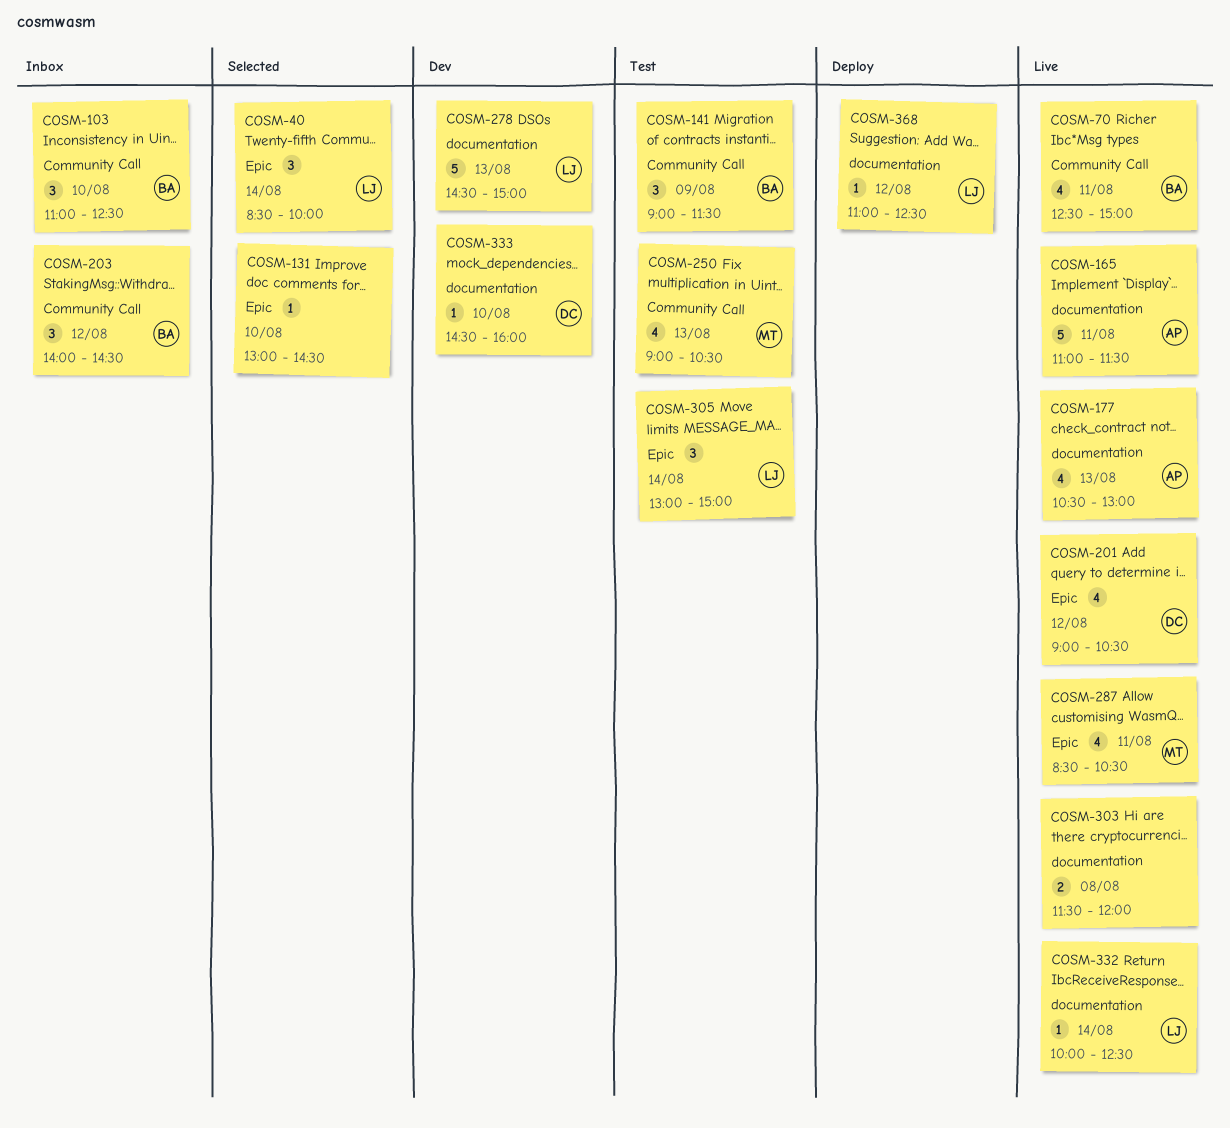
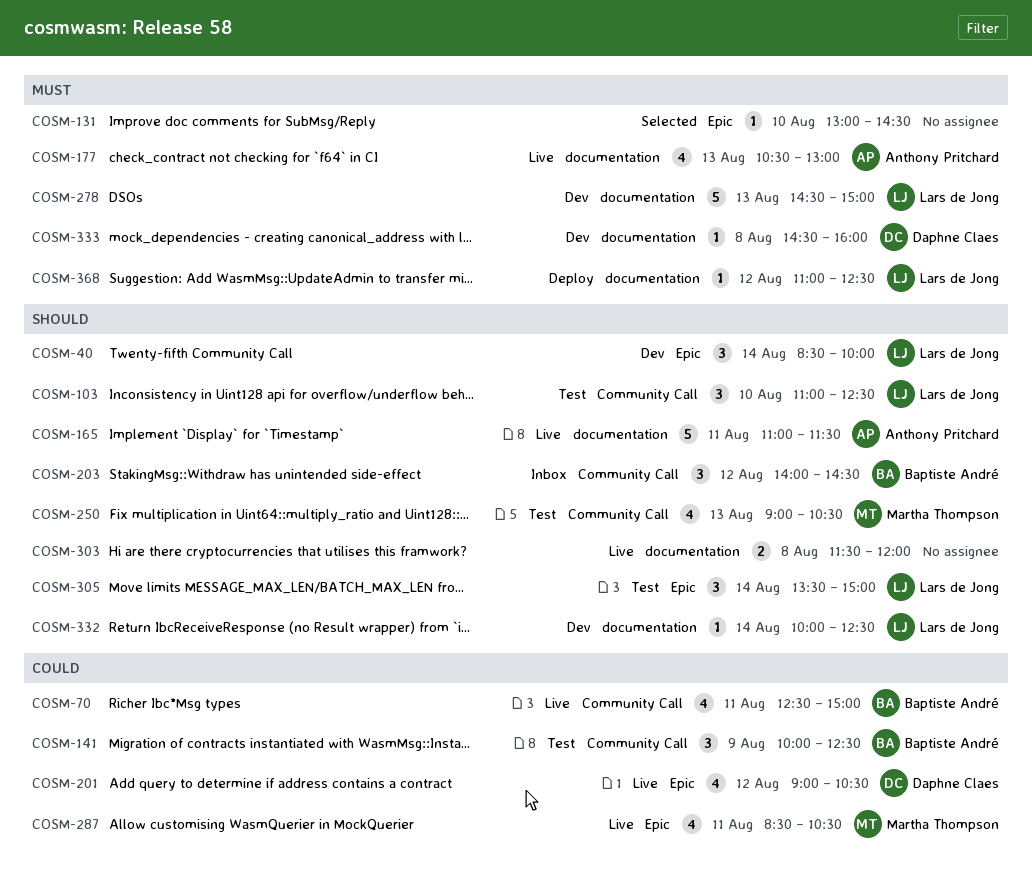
COSM-40, status: Selected -> Dev
COSM-103, status: Inbox -> Test
COSM-103, owner: Baptiste André -> Lars de Jong
COSM-141, begins: 09:00 -> 10:00
COSM-141, ends: 11:30 -> 12:30
COSM-305, begins: 13:00 -> 13:30
COSM-332, status: Live -> Dev
COSM-333, day: Aug 10 -> Aug 8

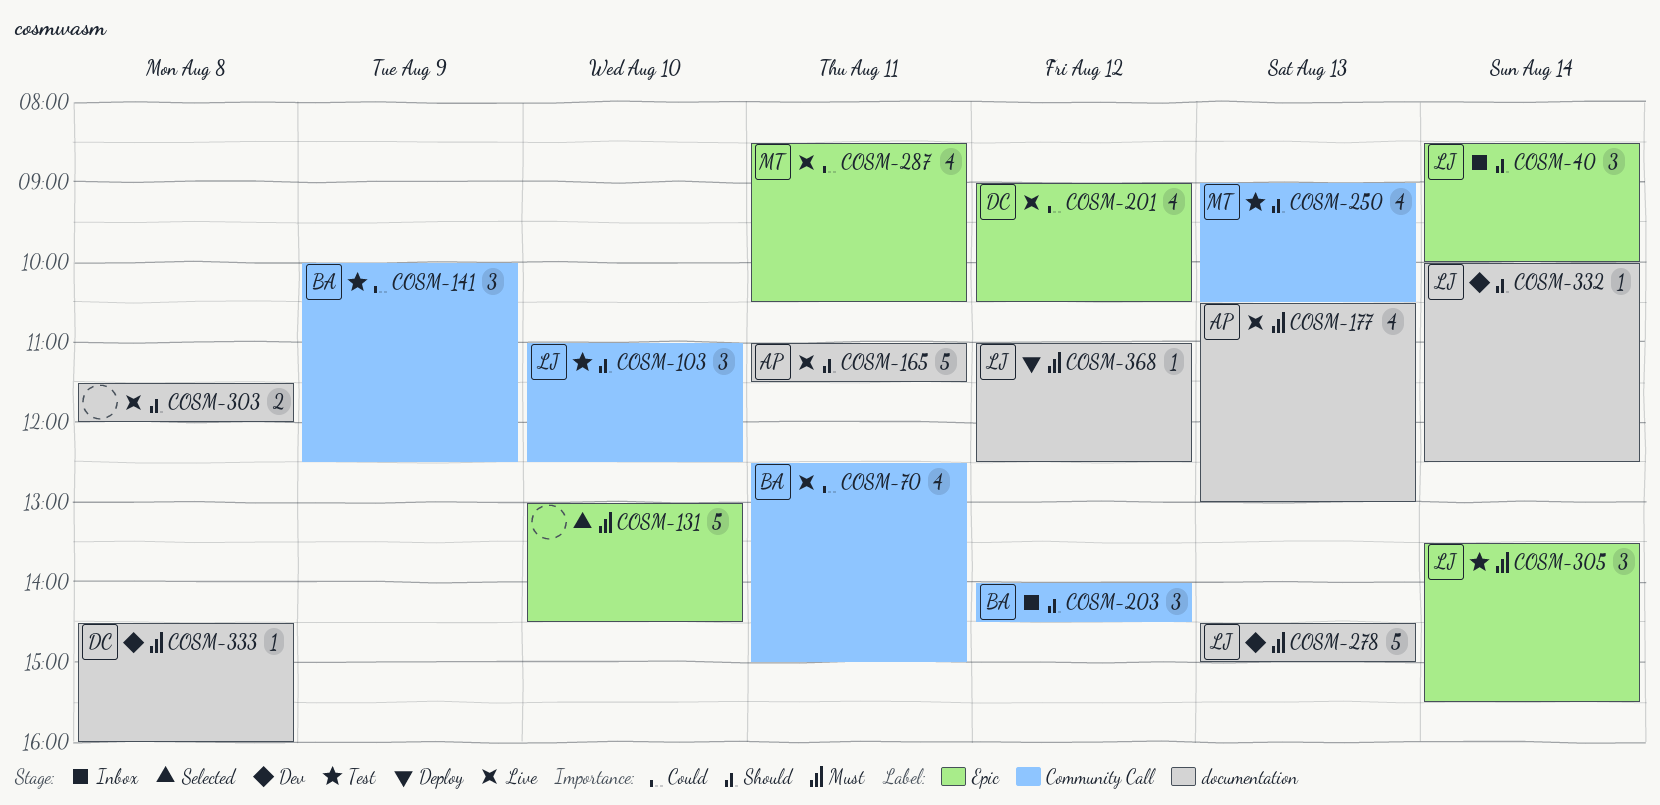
COSM-40, status: Dev -> Inbox
COSM-131, estimate: 1 -> 5
COSM-305, priority: Should -> Must
COSM-305, ends: 15:00 -> 15:30

